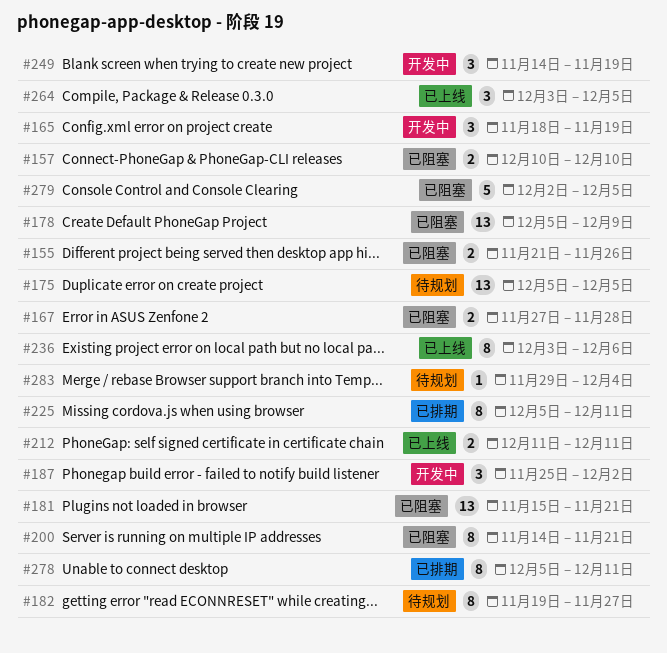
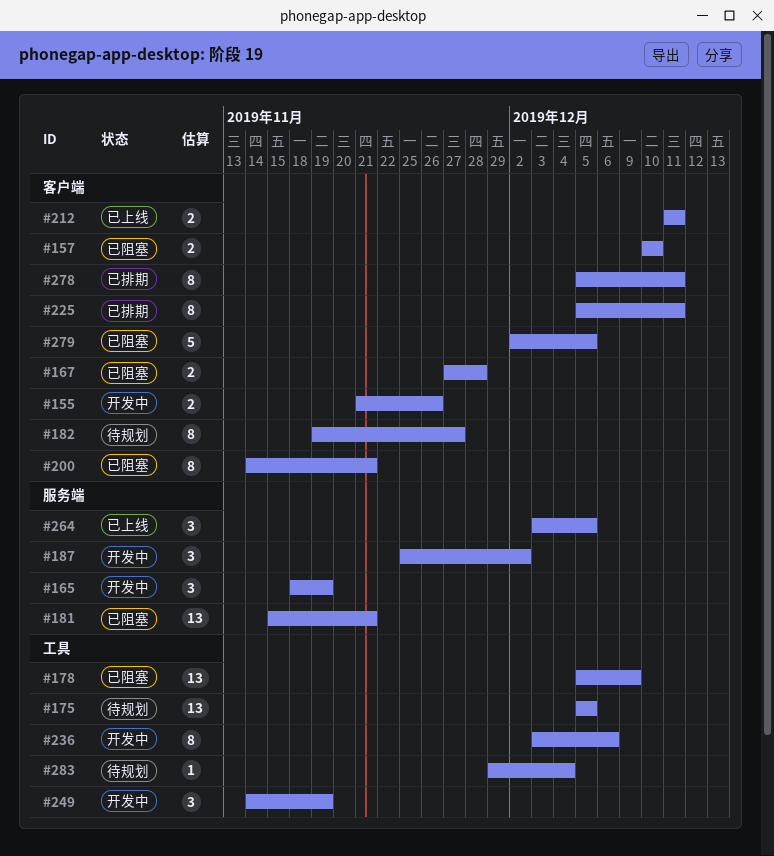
#155, status: 已阻塞 -> 开发中
#236, status: 已上线 -> 开发中

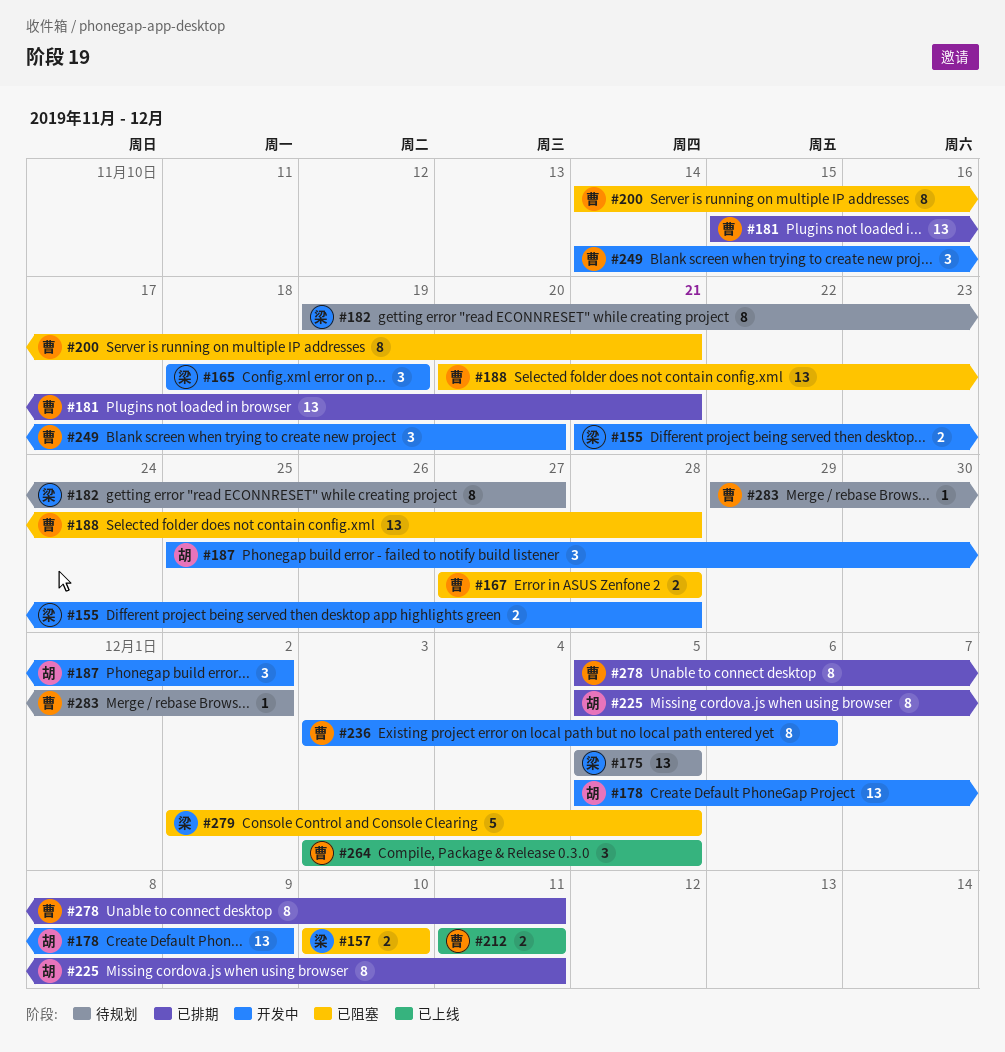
#155, due: Nov 26 -> Nov 28
#178, status: 已阻塞 -> 开发中
#181, status: 已阻塞 -> 已排期
#188: none -> present
#249, due: Nov 19 -> Nov 20
#283, due: Dec 4 -> Dec 2

